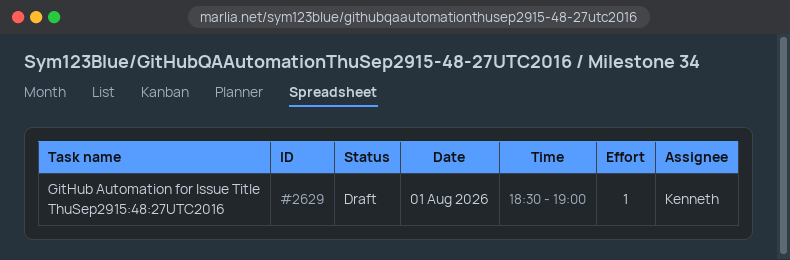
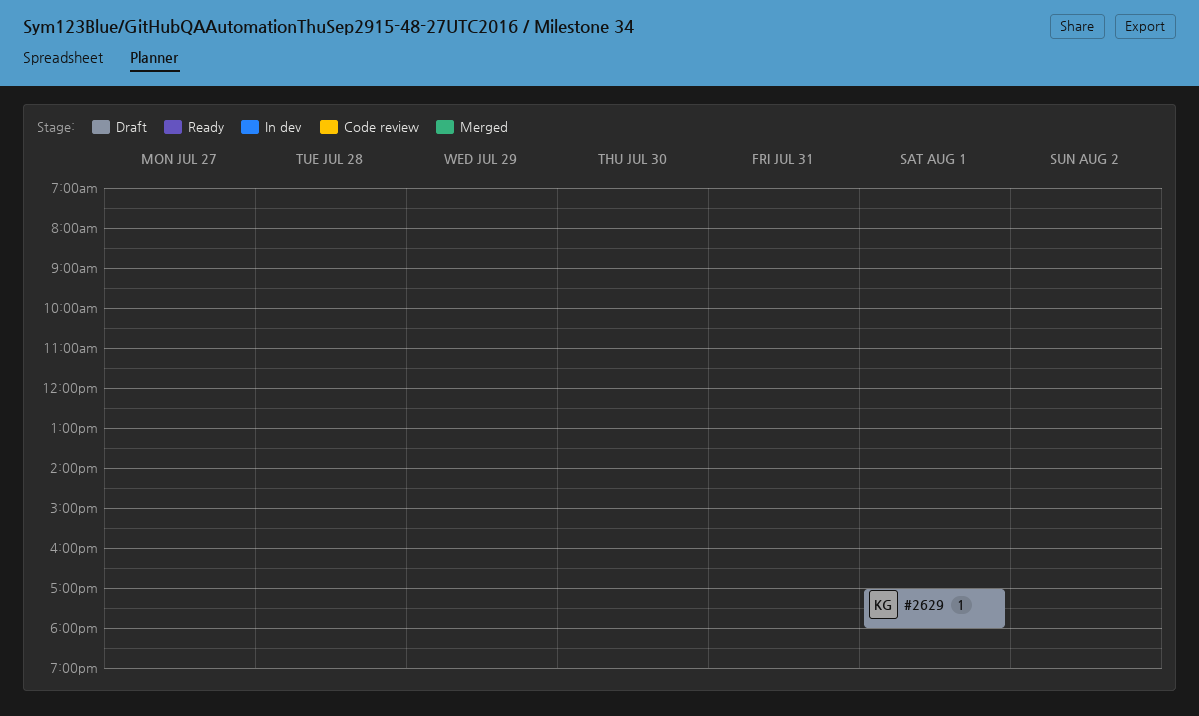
#2629, begins: 18:30 -> 17:00
#2629, ends: 19:00 -> 18:00

